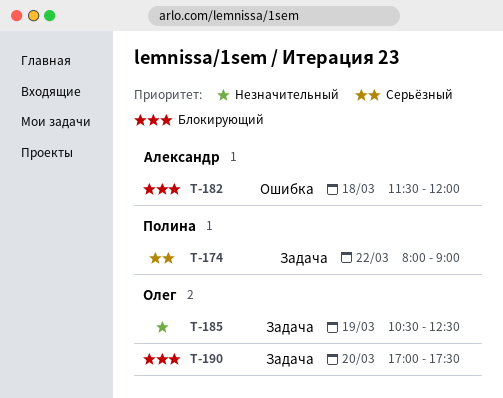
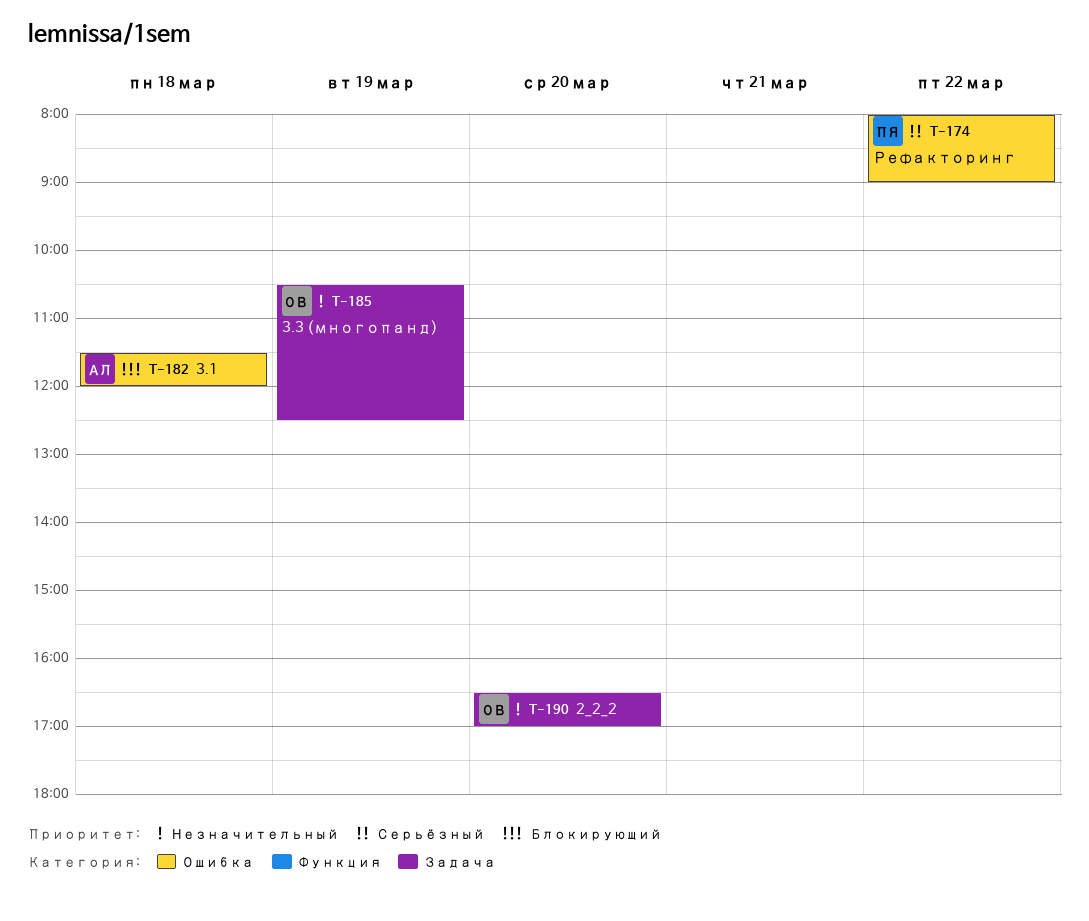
T-174, label: Задача -> Ошибка
T-190, priority: Блокирующий -> Незначительный
T-190, begins: 17:00 -> 16:30
T-190, ends: 17:30 -> 17:00

